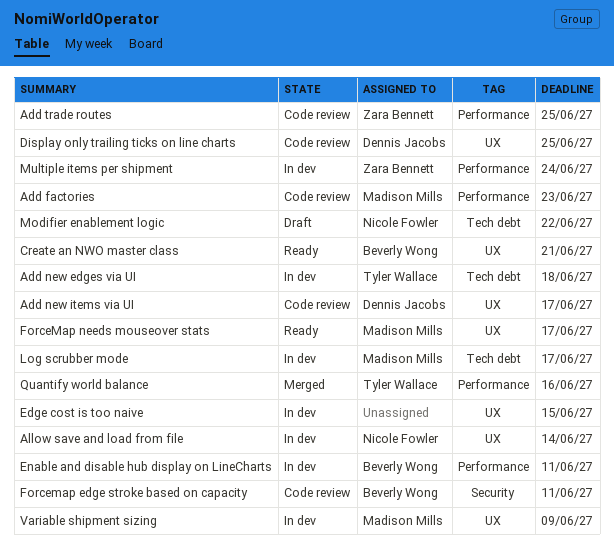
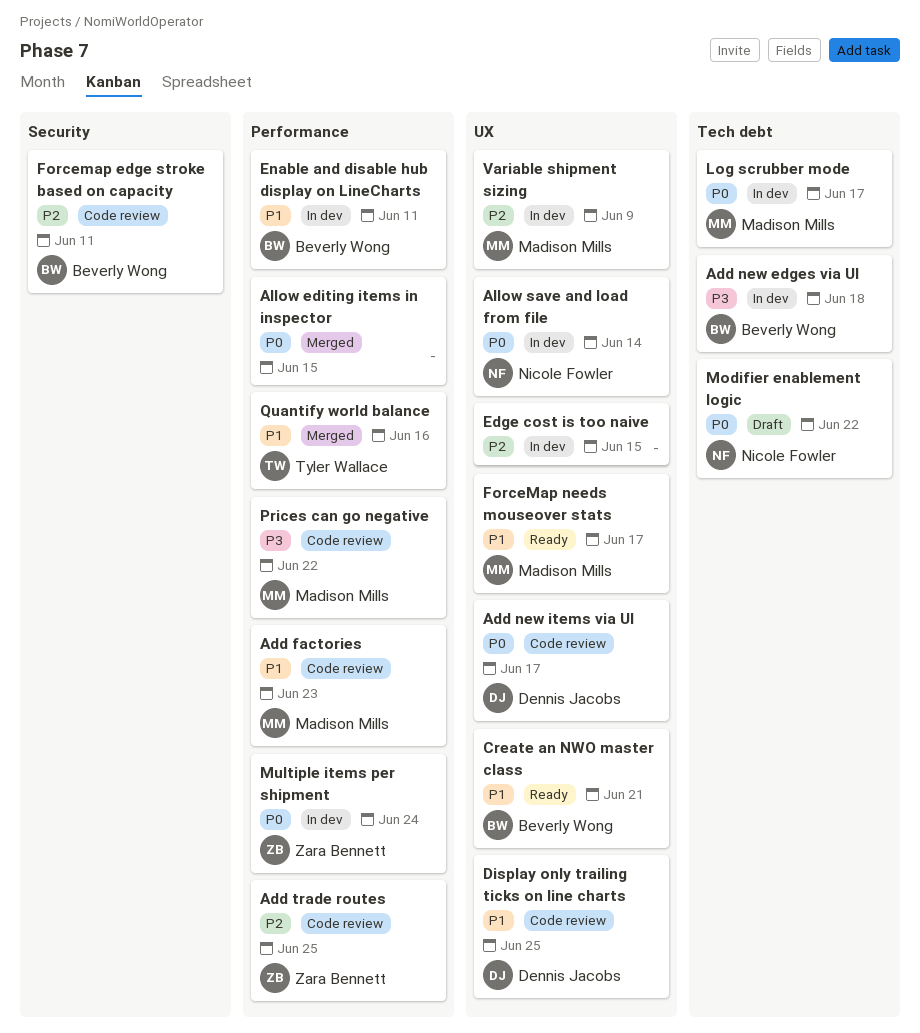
Add new edges via UI, owner: Tyler Wallace -> Beverly Wong
Allow editing items in inspector: none -> present
Prices can go negative: none -> present

